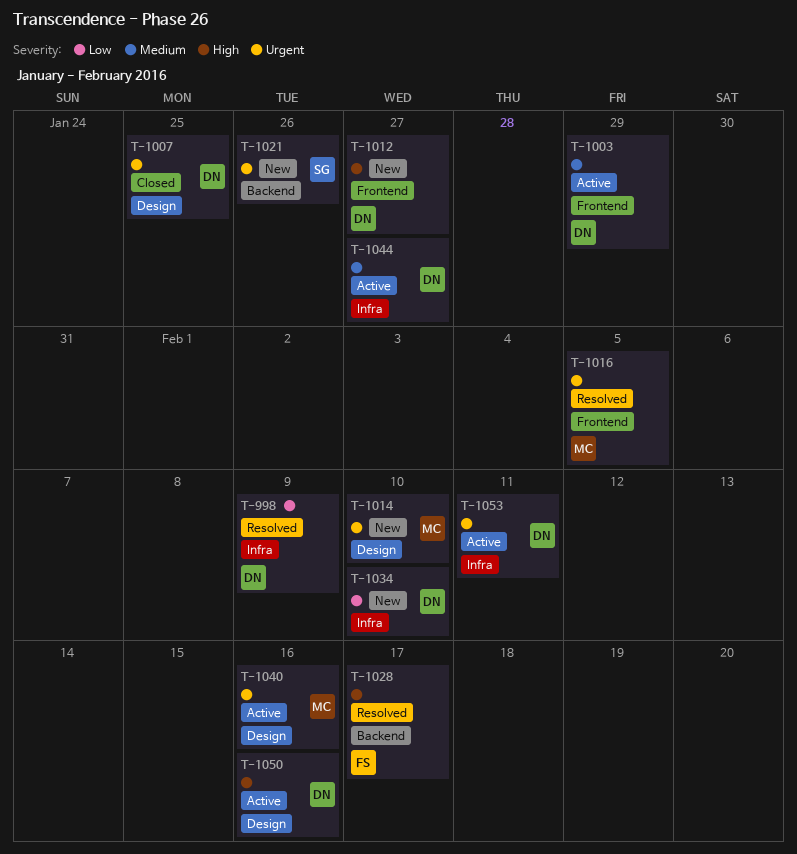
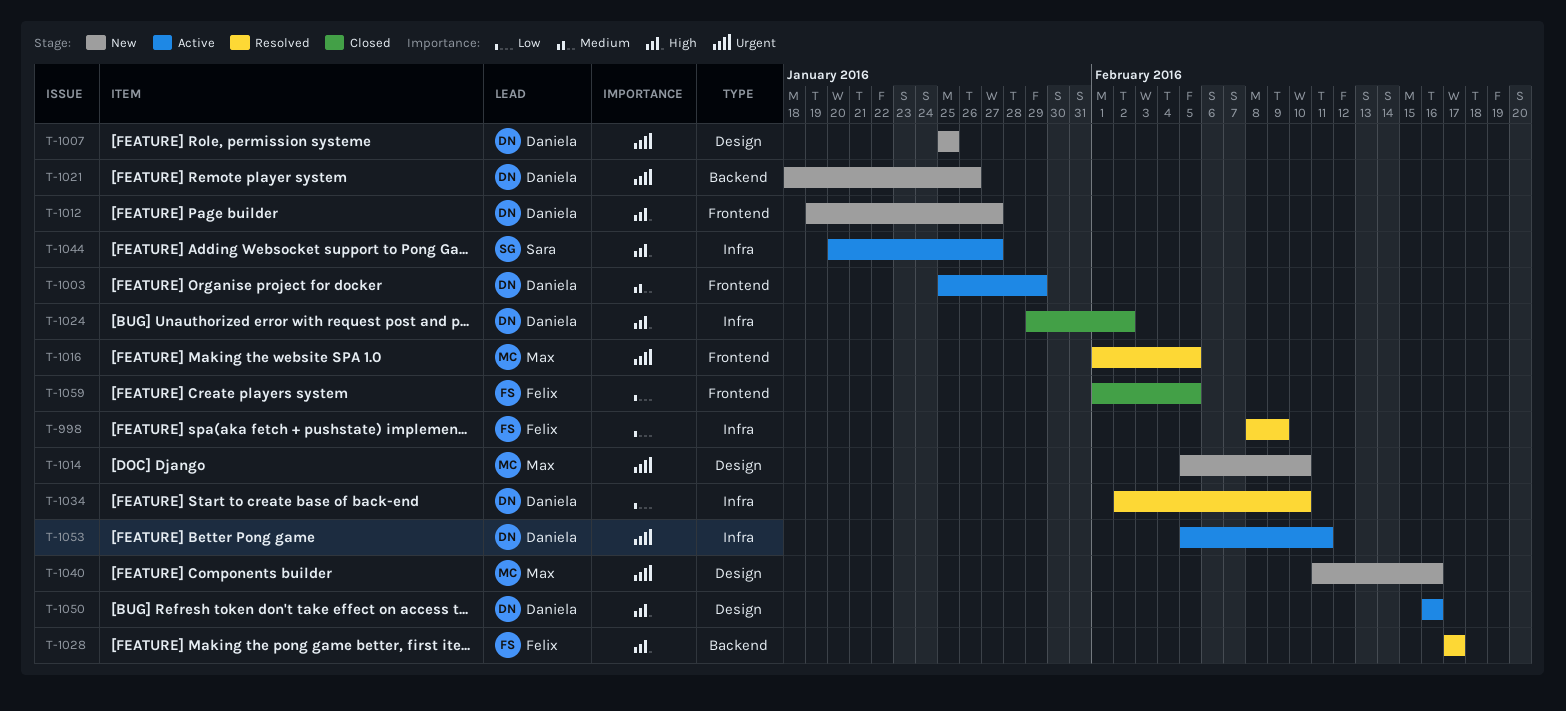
T-998, owner: Daniela -> Felix
T-1007, status: Closed -> New
T-1021, owner: Sara -> Daniela
T-1024: none -> present
T-1034, status: New -> Resolved
T-1040, status: Active -> New
T-1044, owner: Daniela -> Sara
T-1044, priority: Medium -> High
T-1059: none -> present

